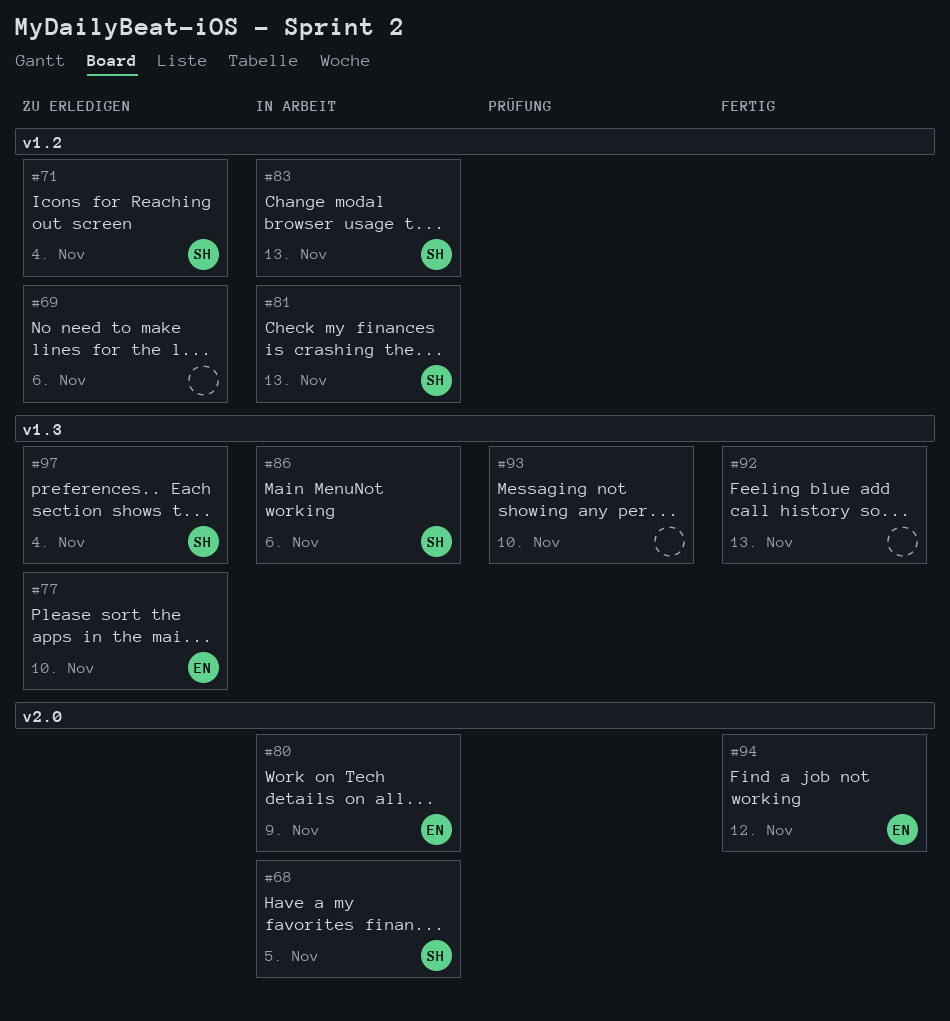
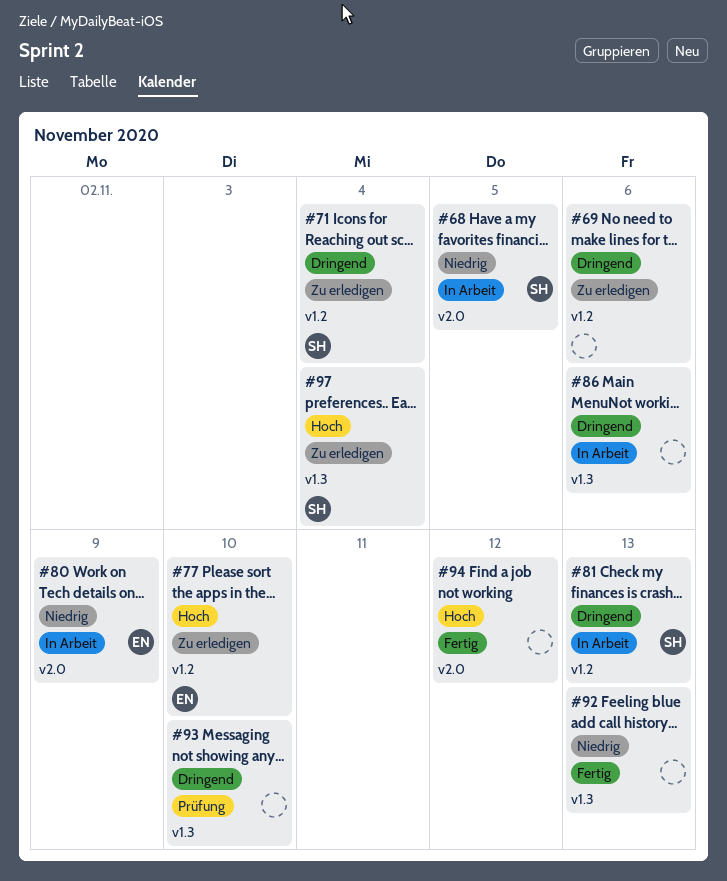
#77, label: v1.3 -> v1.2
#83: present -> none
#86, owner: SH -> none
#94, owner: EN -> none

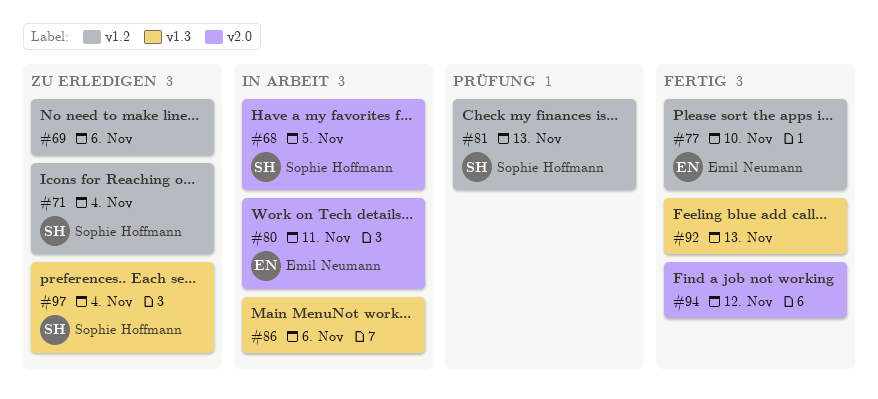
#77, status: Zu erledigen -> Fertig
#80, due: Nov 9 -> Nov 11
#81, status: In Arbeit -> Prüfung
#93: present -> none

